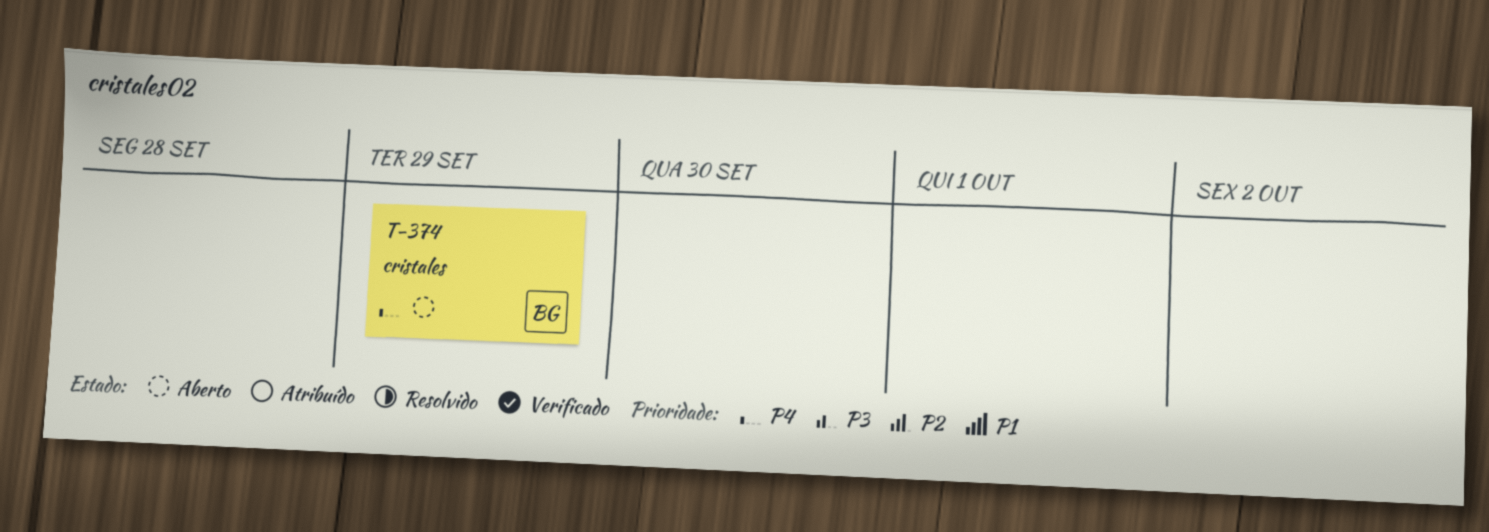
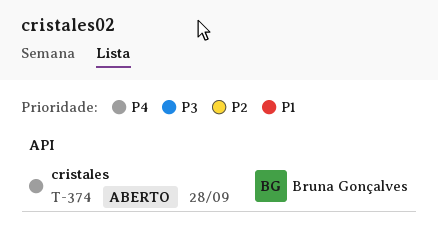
T-374, due: Sep 29 -> Sep 28

